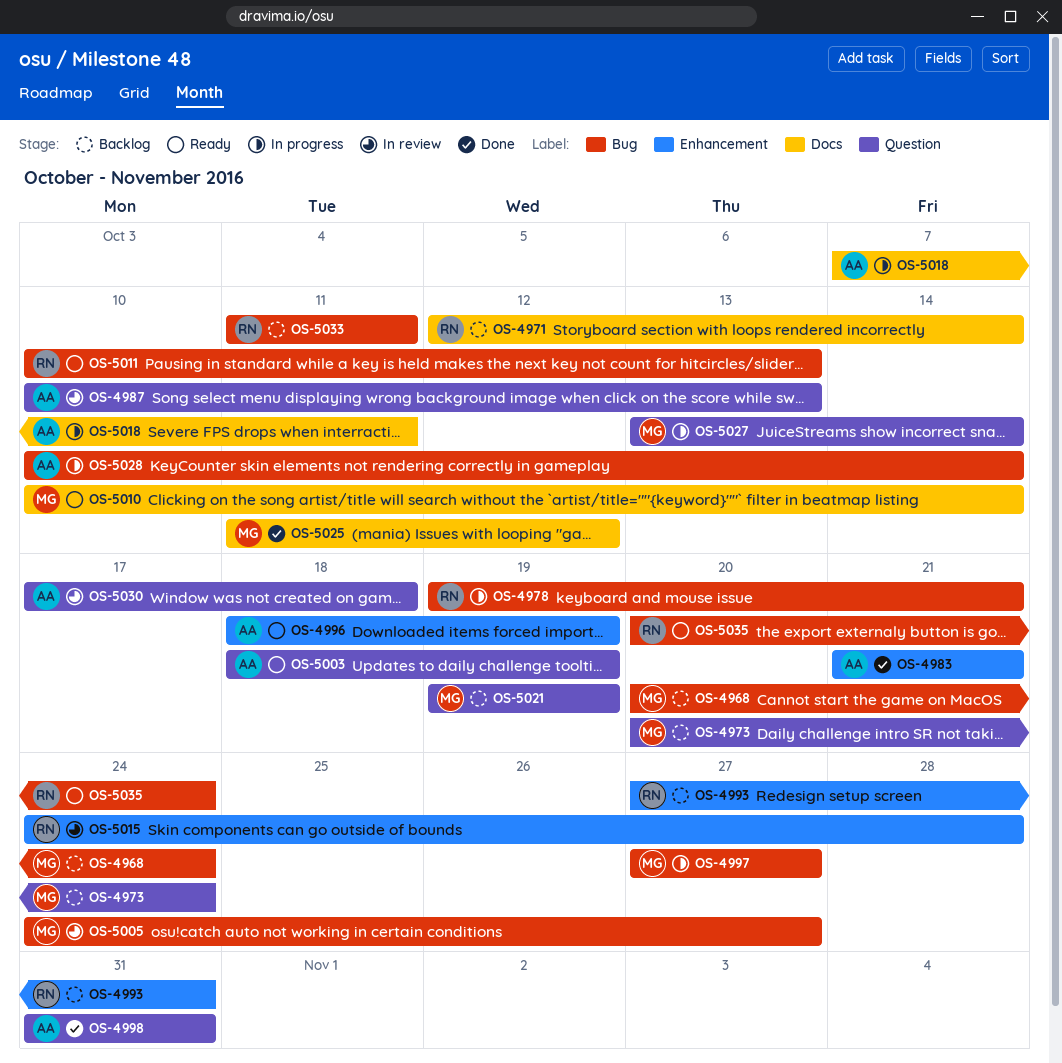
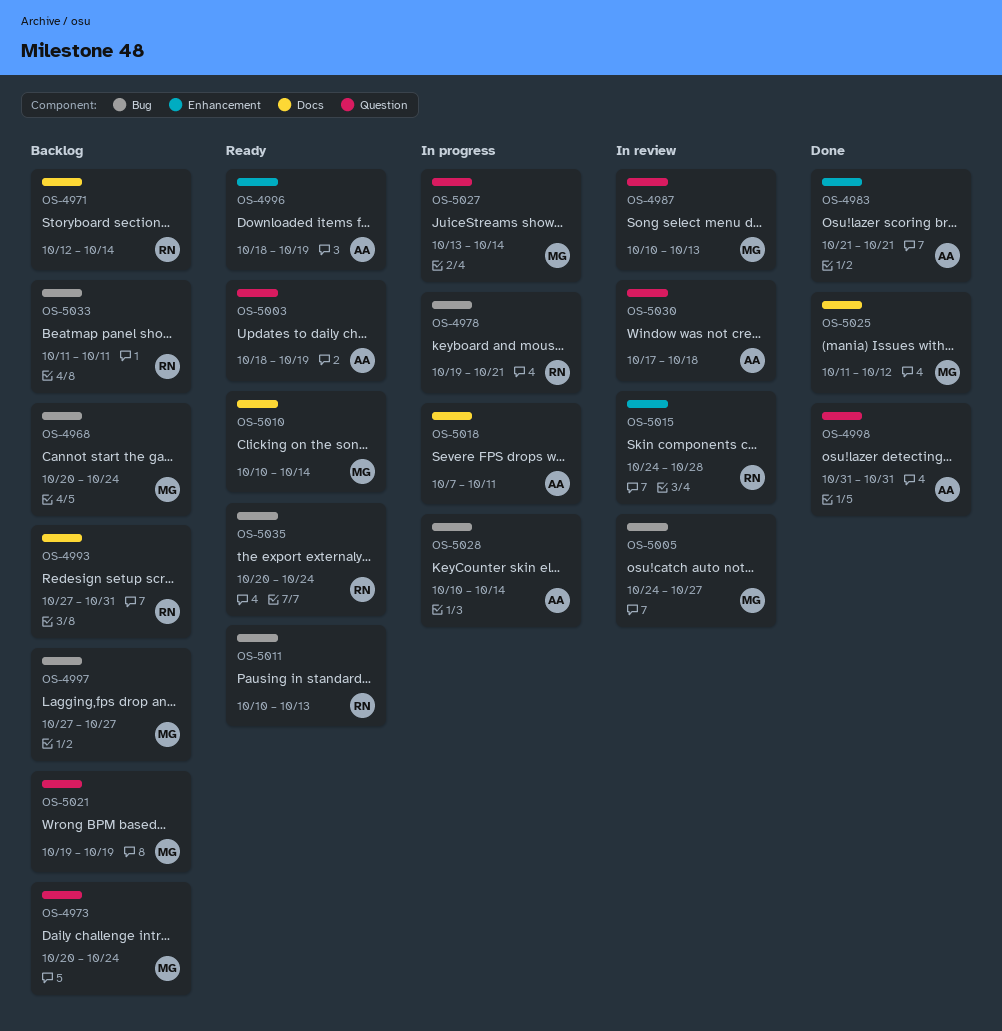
OS-4987, owner: AA -> MG
OS-4993, label: Enhancement -> Docs
OS-4997, status: In progress -> Backlog

